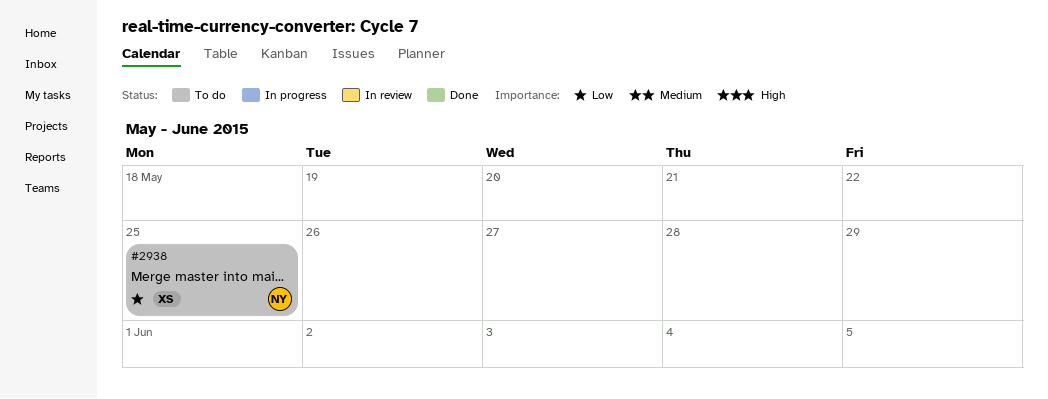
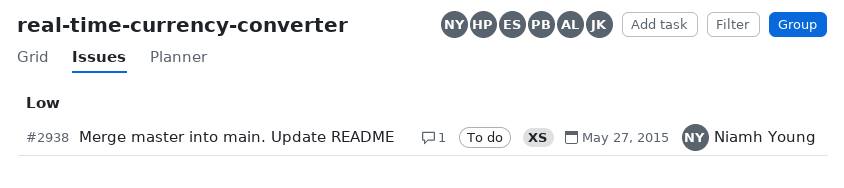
#2938, due: May 25 -> May 27

